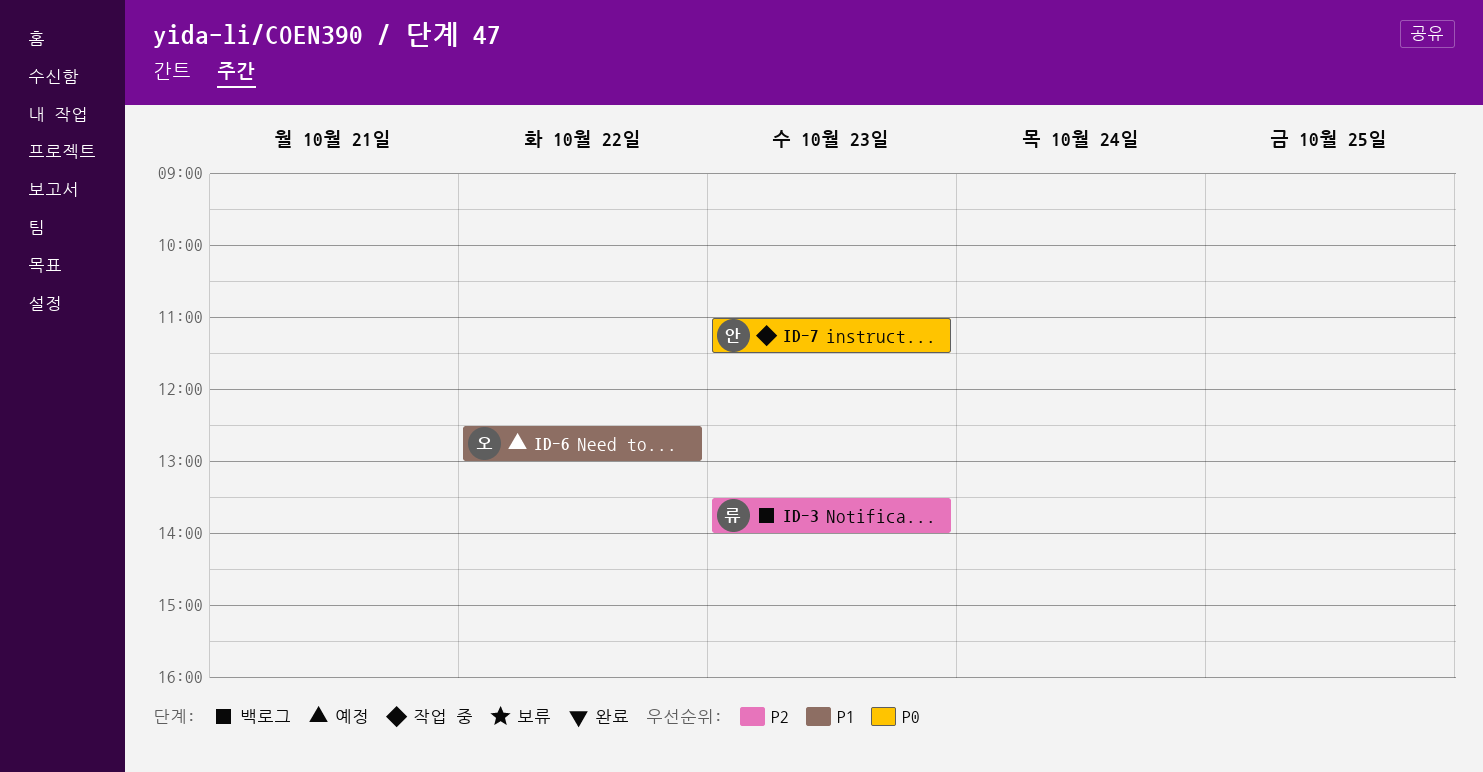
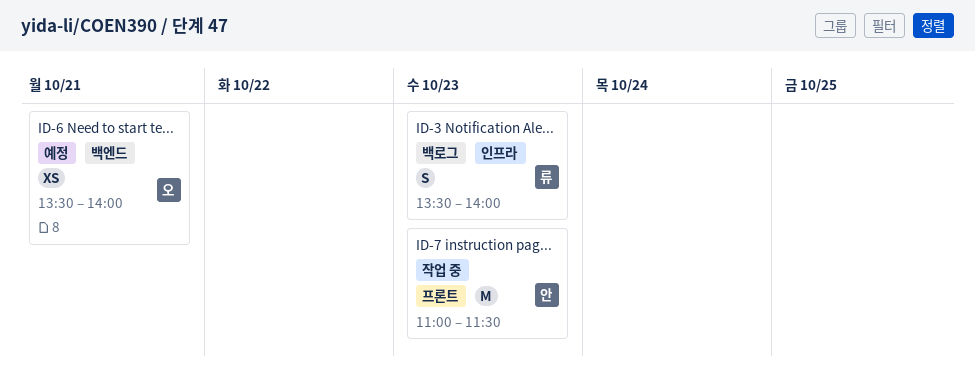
ID-6, day: Oct 22 -> Oct 21
ID-6, begins: 12:30 -> 13:30
ID-6, ends: 13:00 -> 14:00

